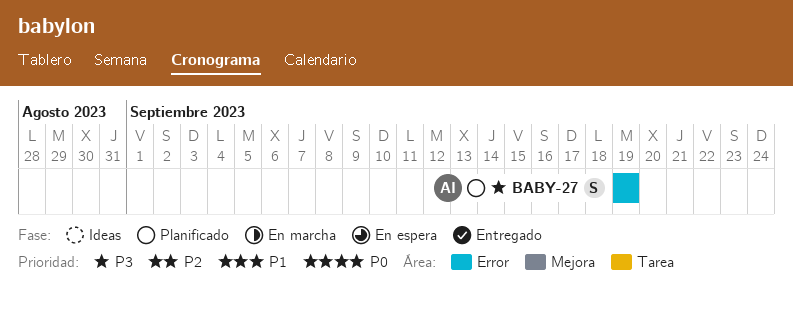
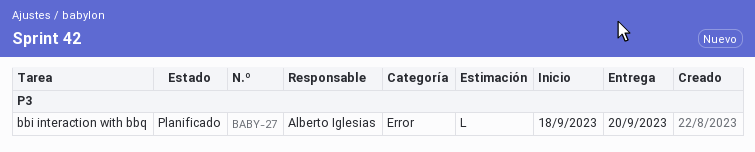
BABY-27, estimate: S -> L
BABY-27, start: Sep 19 -> Sep 18
BABY-27, due: Sep 19 -> Sep 20

